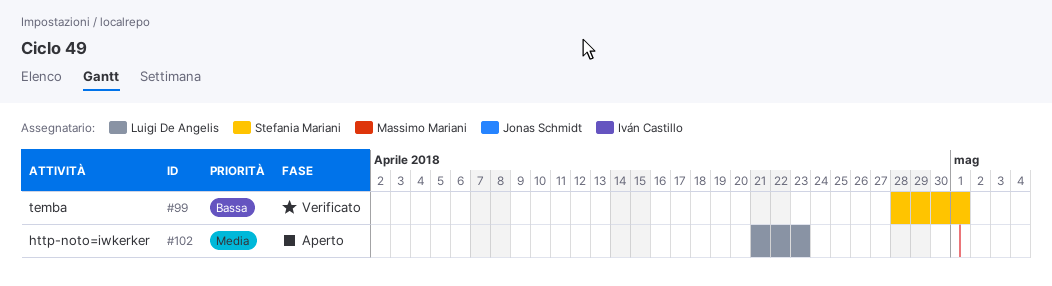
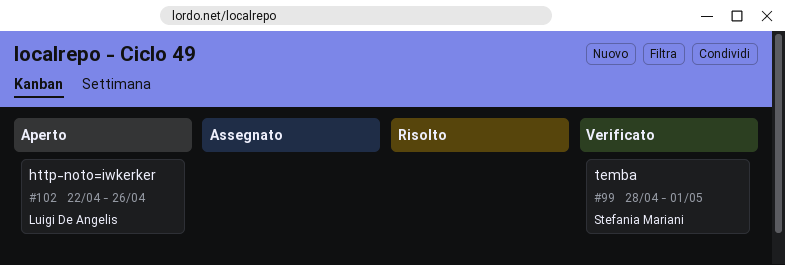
#102, start: Apr 21 -> Apr 22
#102, due: Apr 23 -> Apr 26

